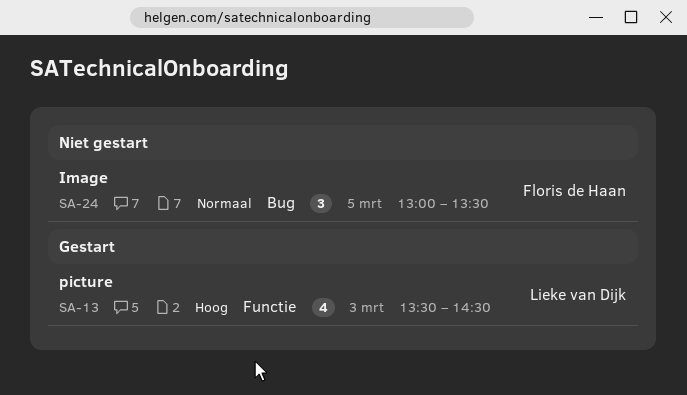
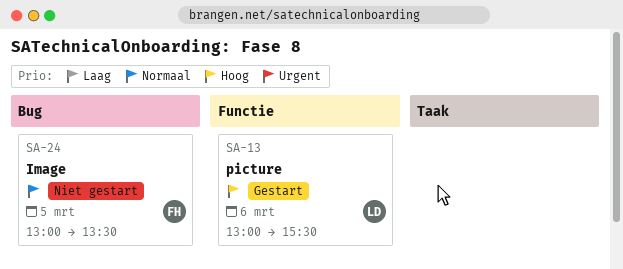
SA-13, day: Mar 3 -> Mar 6
SA-13, begins: 13:30 -> 13:00
SA-13, ends: 14:30 -> 15:30

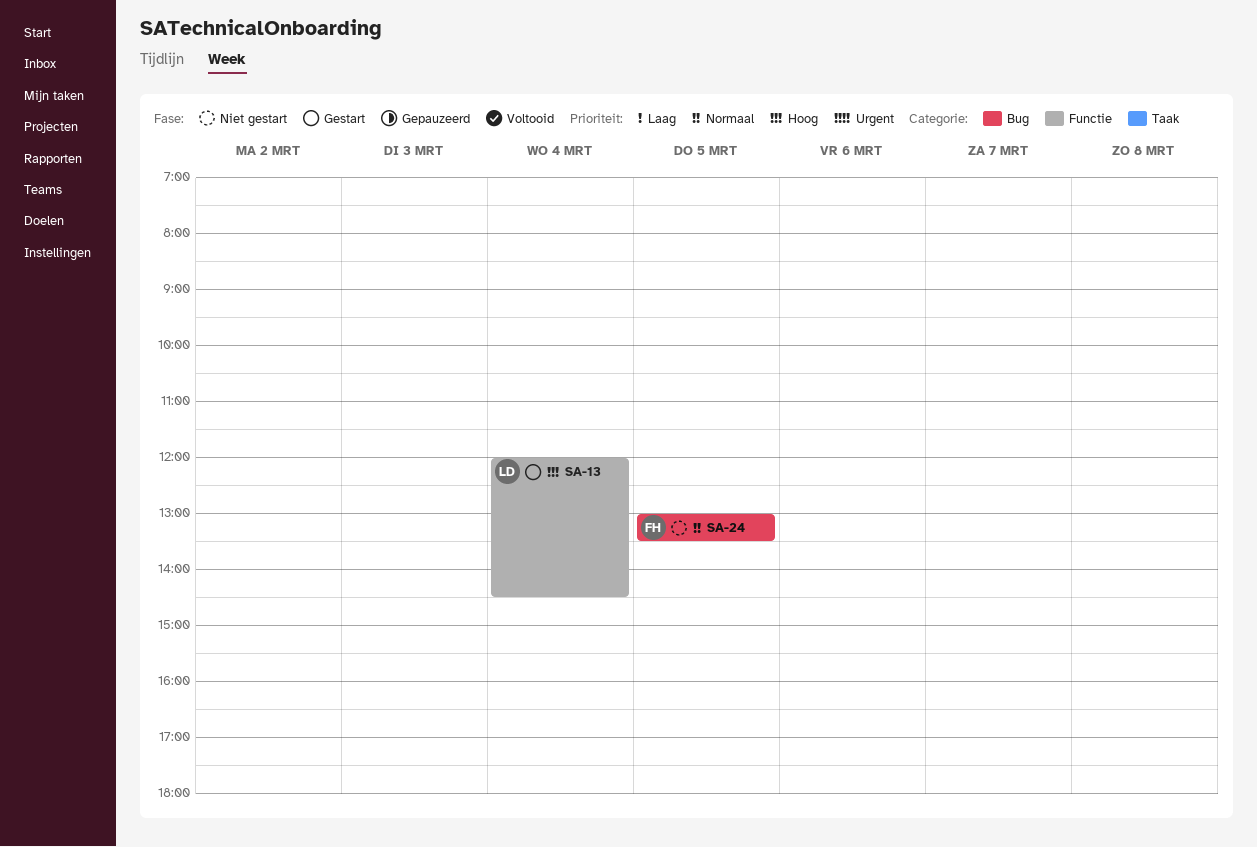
SA-13, day: Mar 6 -> Mar 4
SA-13, begins: 13:00 -> 12:00
SA-13, ends: 15:30 -> 14:30

